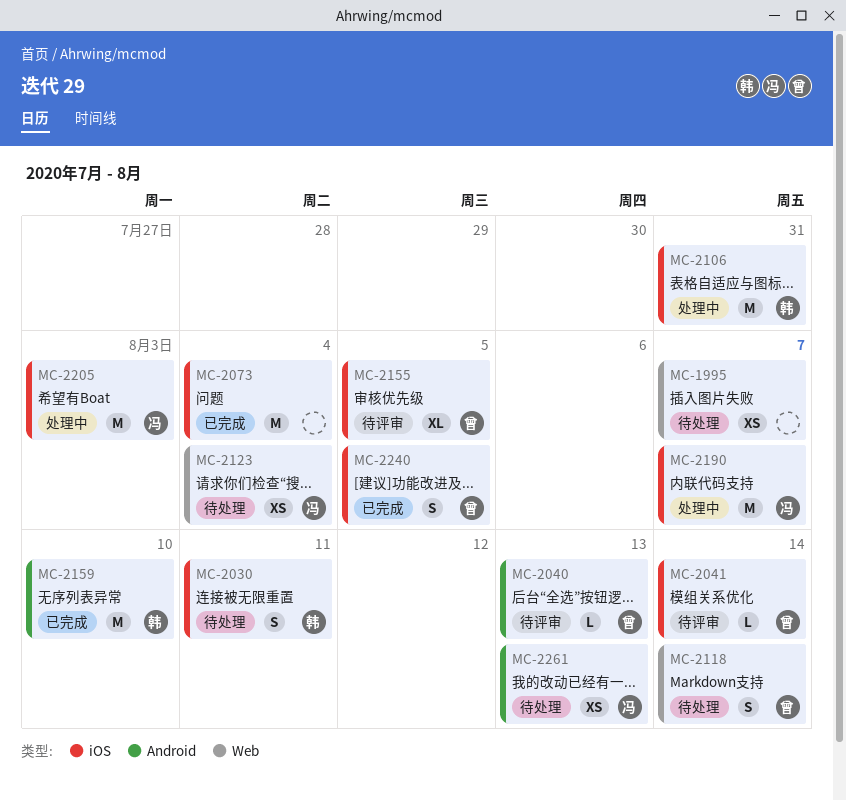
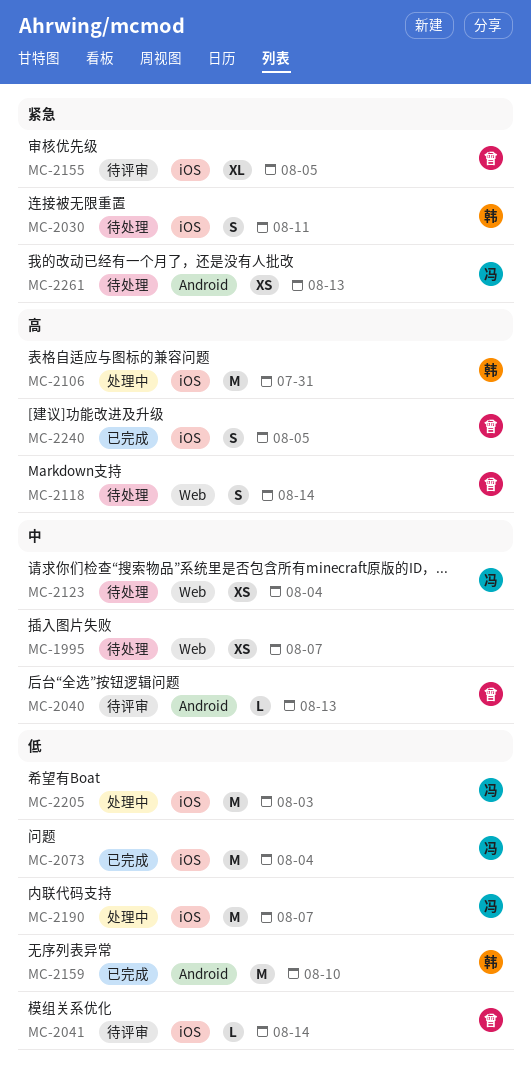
MC-2073, owner: none -> 冯

